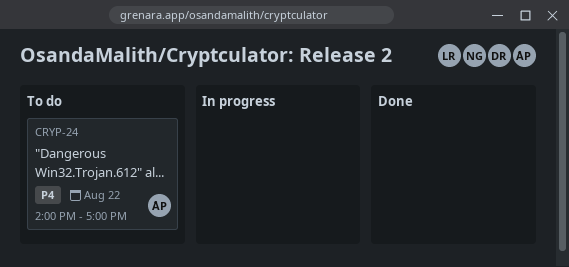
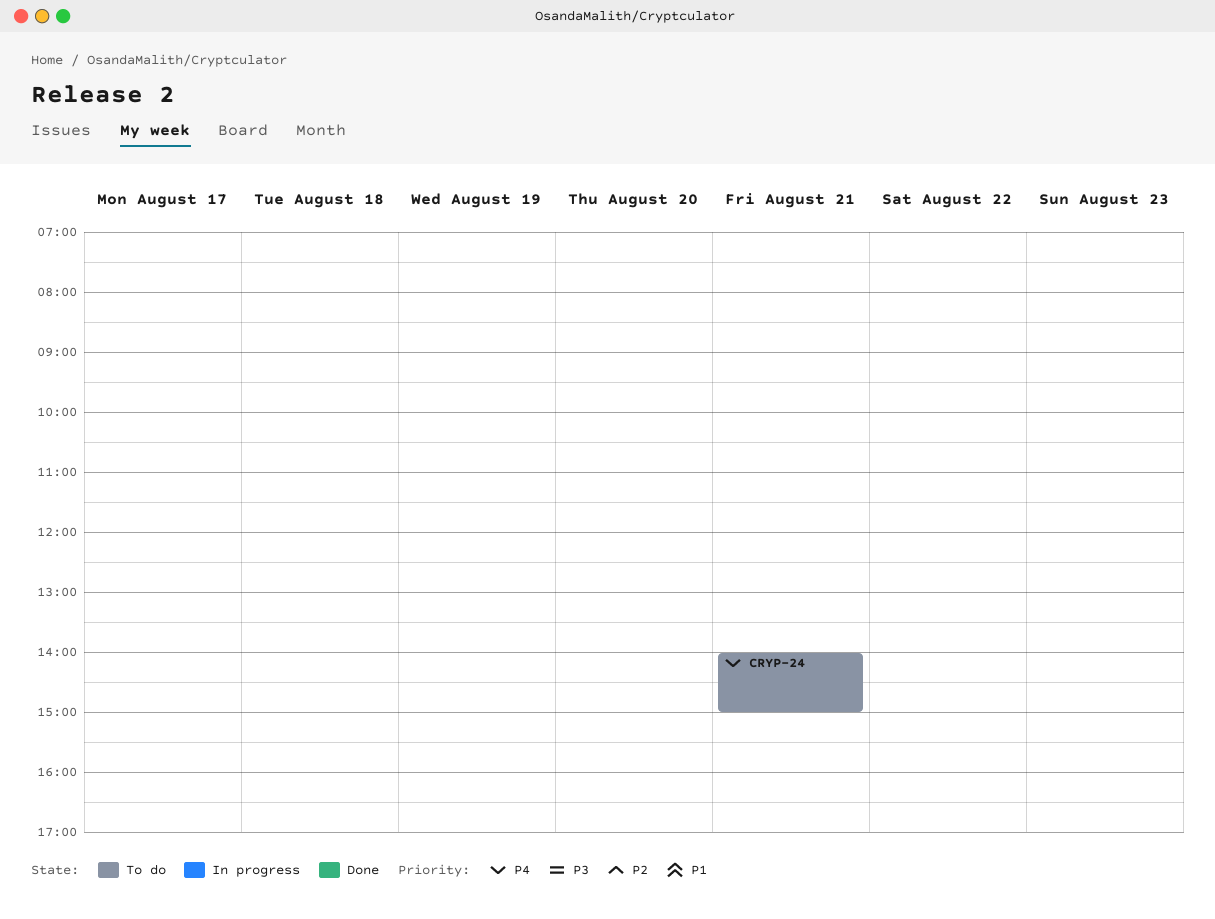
CRYP-24, day: Aug 22 -> Aug 21
CRYP-24, ends: 17:00 -> 15:00

